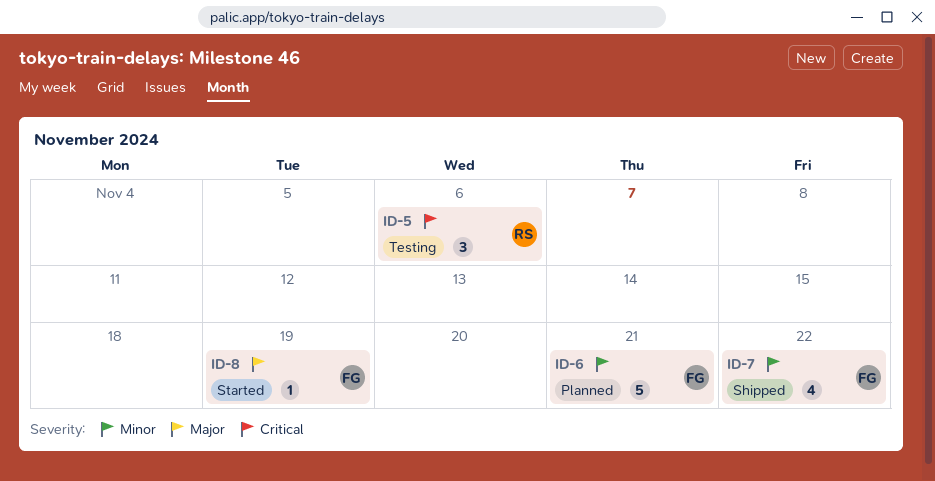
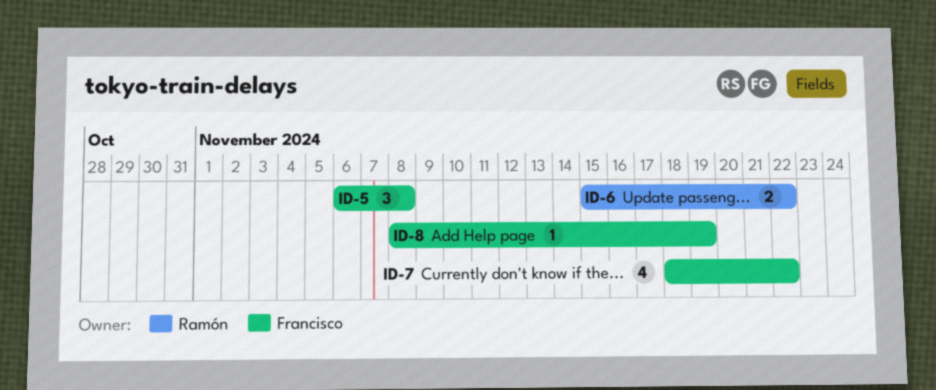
ID-5, owner: Ramón -> Francisco
ID-5, due: Nov 6 -> Nov 8
ID-6, owner: Francisco -> Ramón
ID-6, estimate: 5 -> 2
ID-6, due: Nov 21 -> Nov 22

